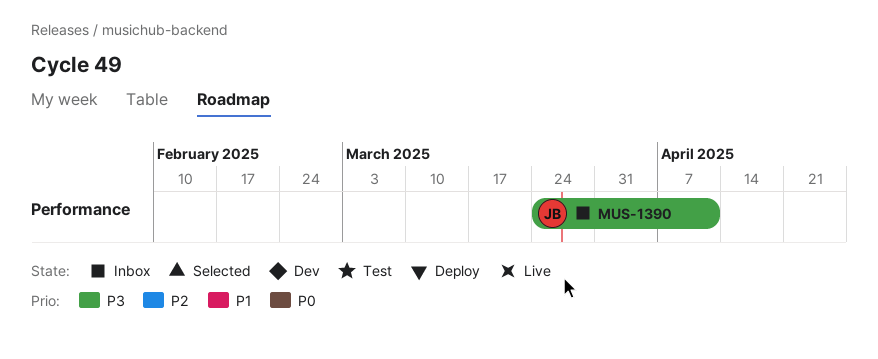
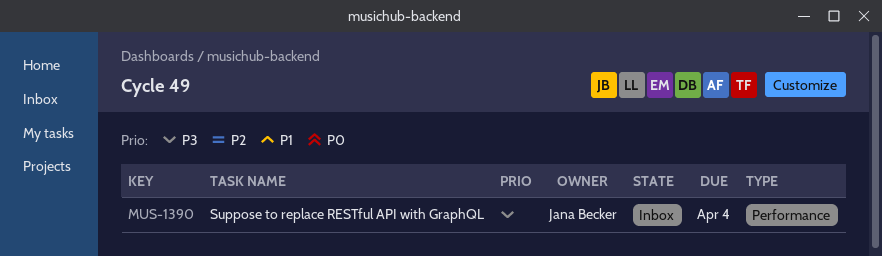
MUS-1390, due: Apr 11 -> Apr 4

